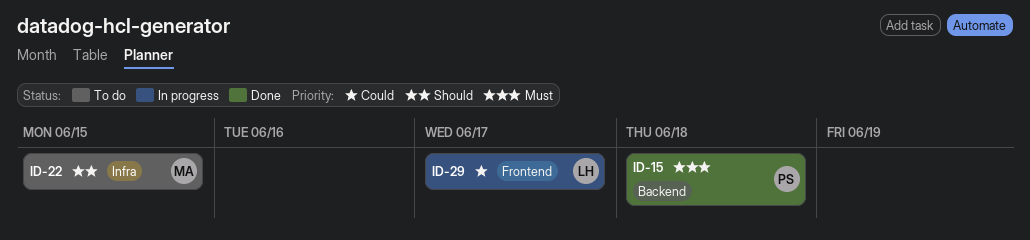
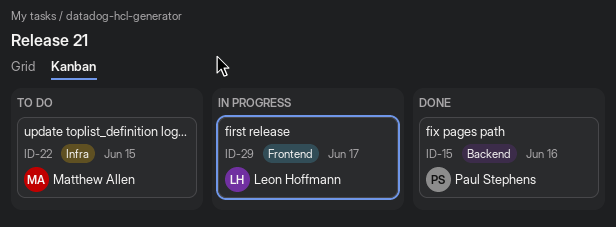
ID-15, due: Jun 18 -> Jun 16

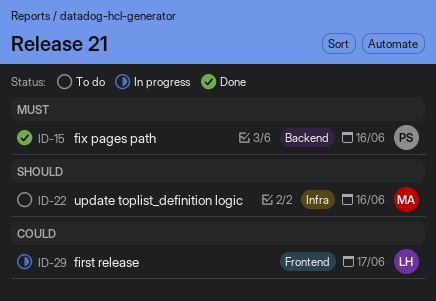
ID-22, due: Jun 15 -> Jun 16

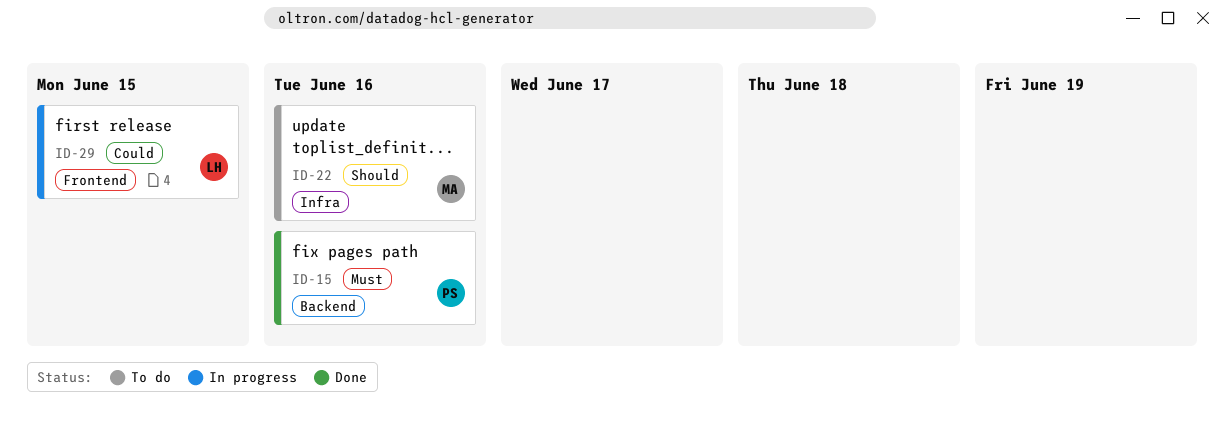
ID-29, due: Jun 17 -> Jun 15

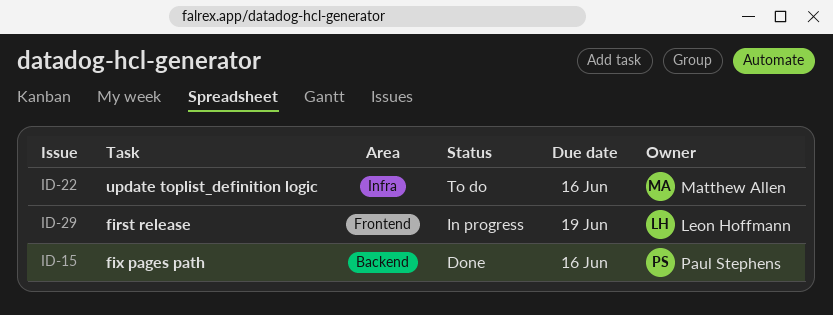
ID-29, due: Jun 15 -> Jun 19

